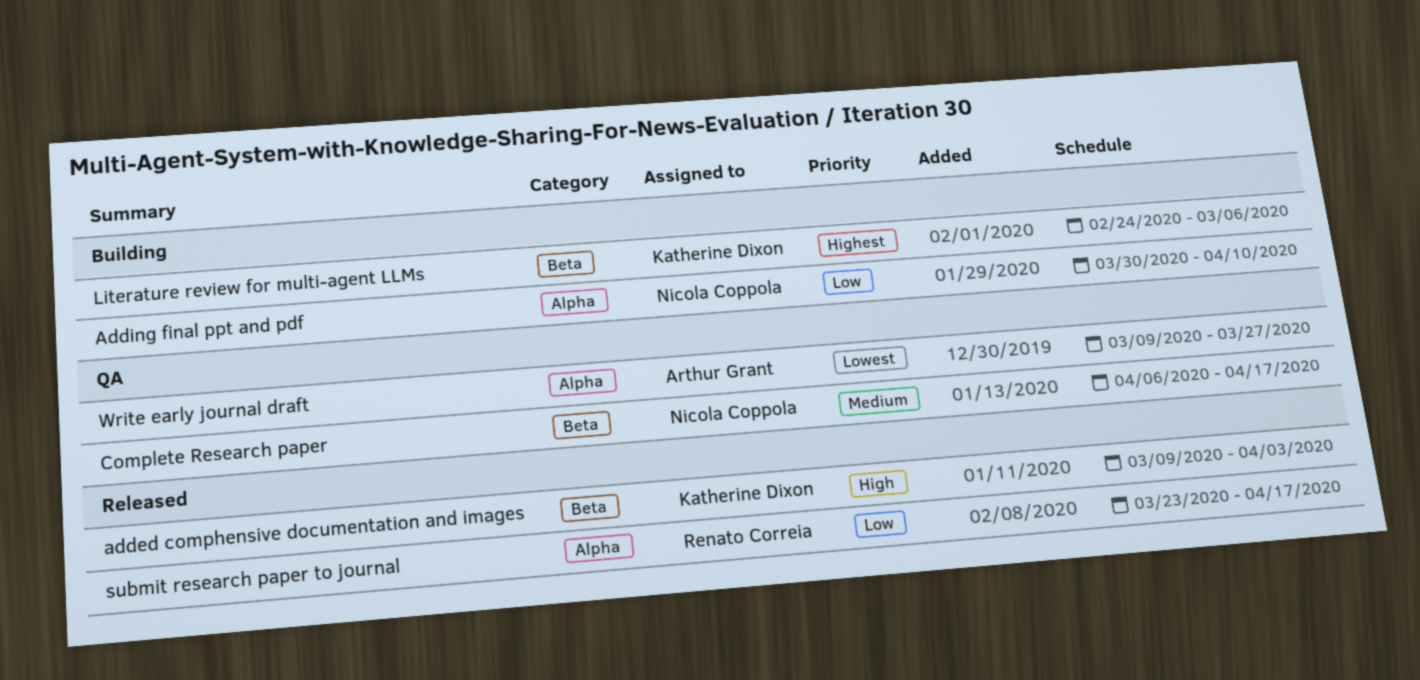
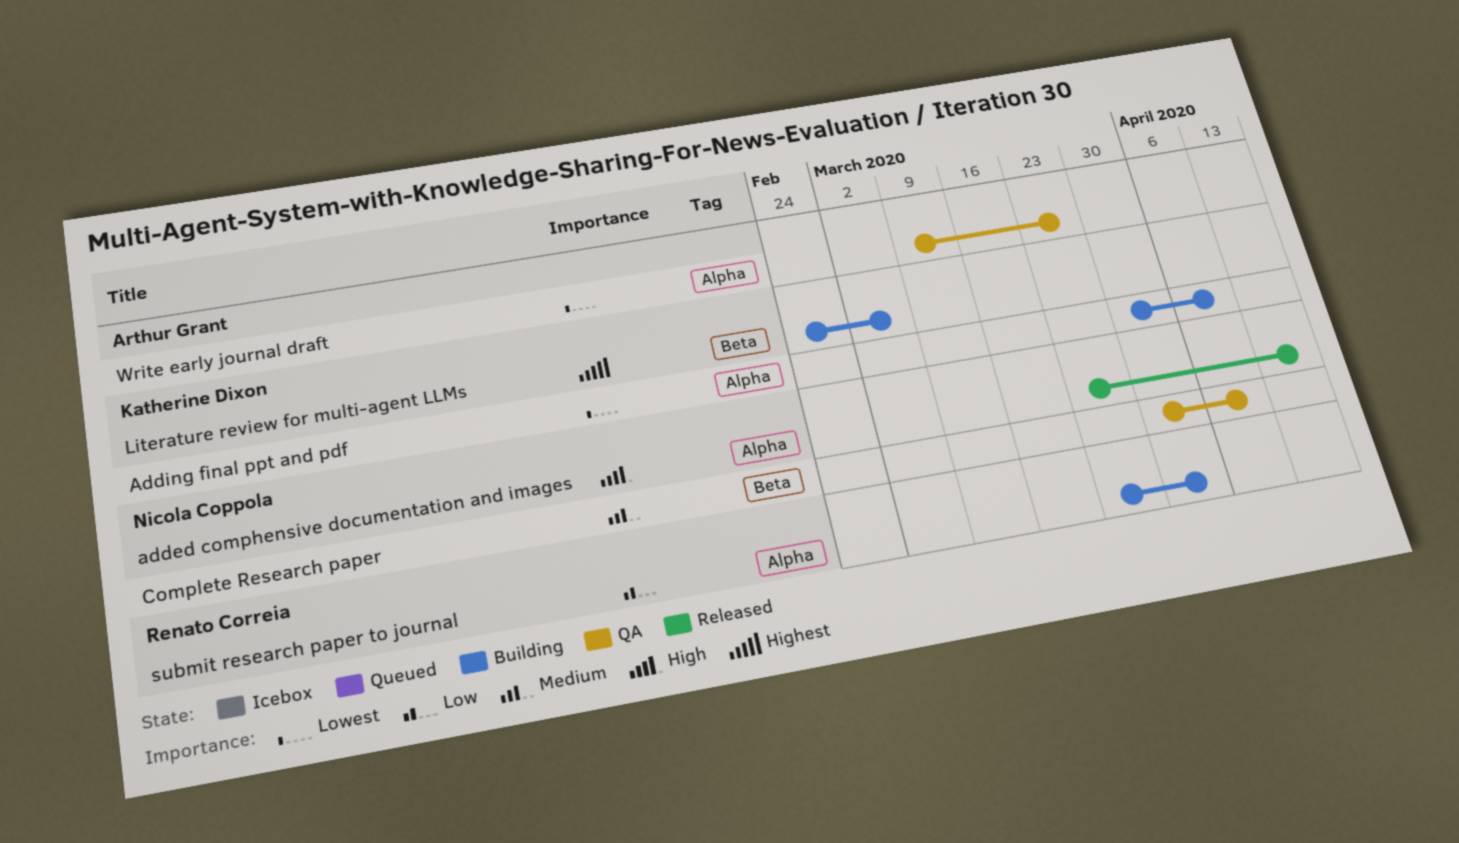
added comphensive documentation and images, owner: Katherine Dixon -> Nicola Coppola
added comphensive documentation and images, label: Beta -> Alpha
added comphensive documentation and images, start: Mar 9 -> Mar 23
added comphensive documentation and images, due: Apr 3 -> Apr 17
Adding final ppt and pdf, owner: Nicola Coppola -> Katherine Dixon
Adding final ppt and pdf, priority: Low -> Lowest
Complete Research paper, start: Apr 6 -> Mar 30
Complete Research paper, due: Apr 17 -> Apr 10
submit research paper to journal, status: Released -> Building
submit research paper to journal, due: Apr 17 -> Apr 3

